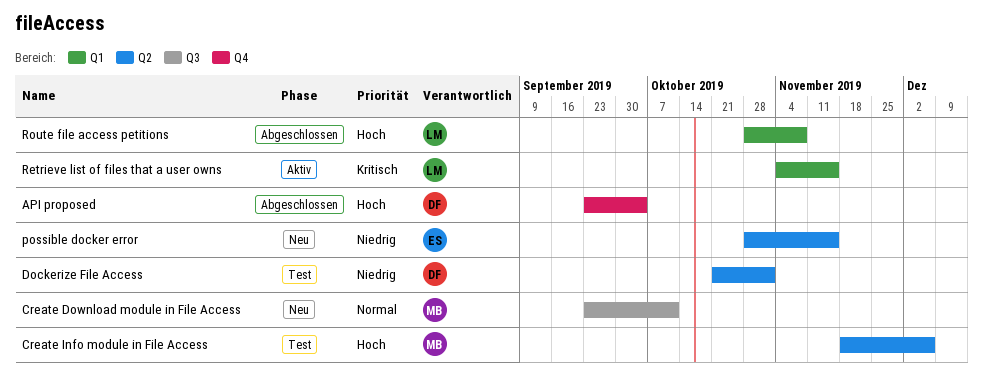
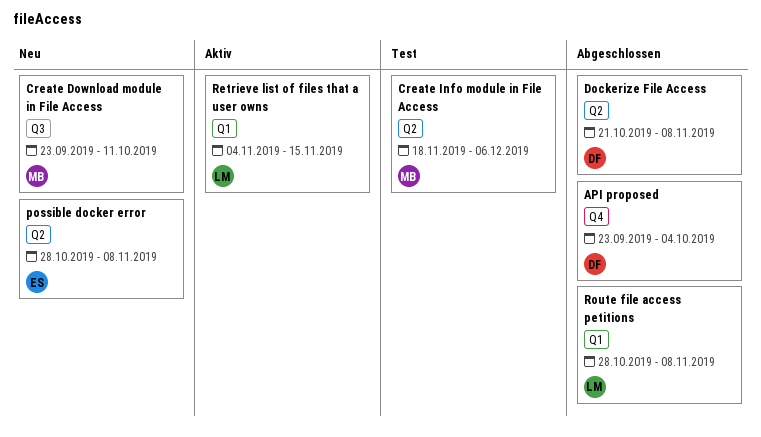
Dockerize File Access, status: Test -> Abgeschlossen
Dockerize File Access, due: Nov 1 -> Nov 8
possible docker error, due: Nov 15 -> Nov 8

